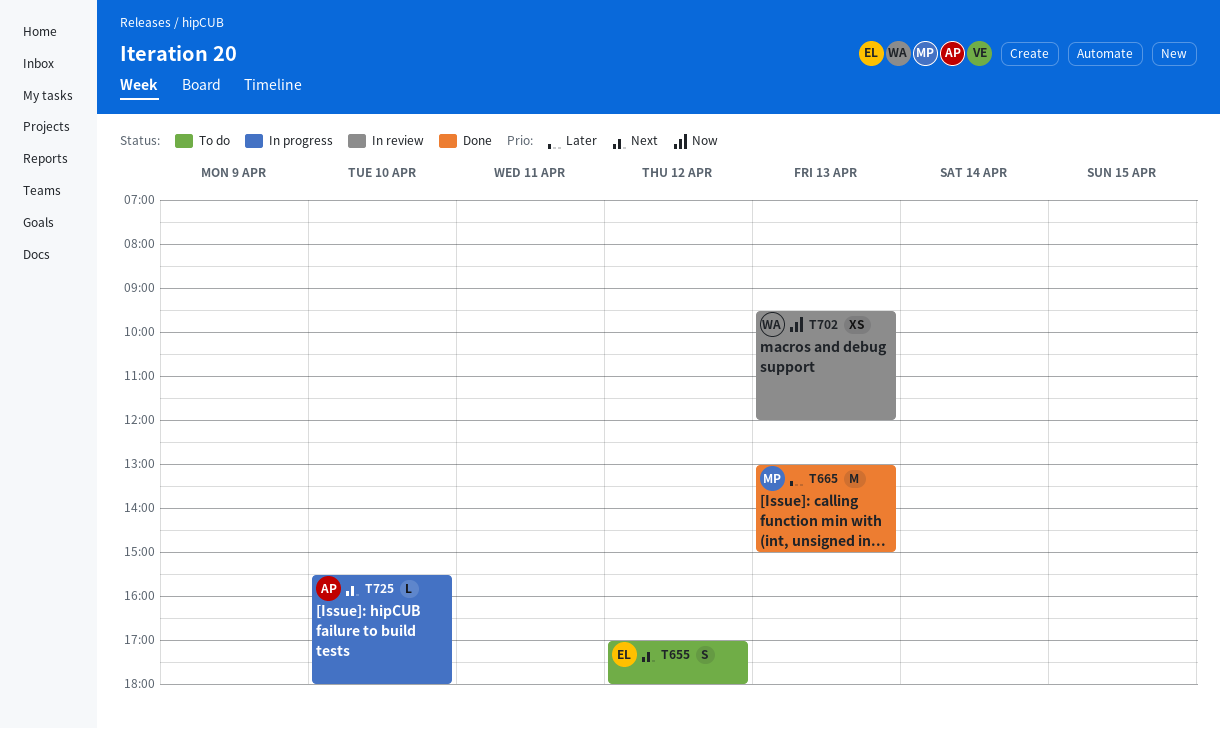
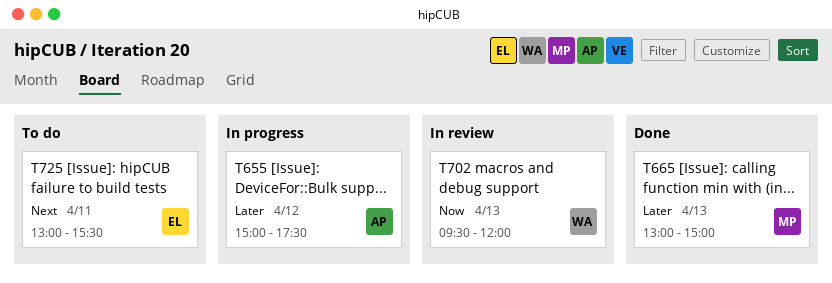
T655, status: To do -> In progress
T655, owner: EL -> AP
T655, priority: Next -> Later
T655, begins: 17:00 -> 15:00
T655, ends: 18:00 -> 17:30
T725, status: In progress -> To do
T725, owner: AP -> EL
T725, day: Apr 10 -> Apr 11
T725, begins: 15:30 -> 13:00
T725, ends: 18:00 -> 15:30

